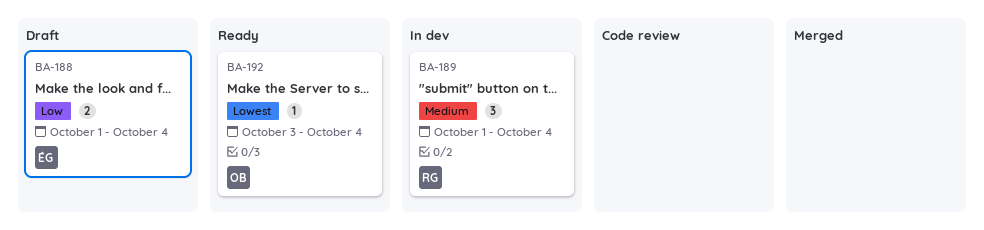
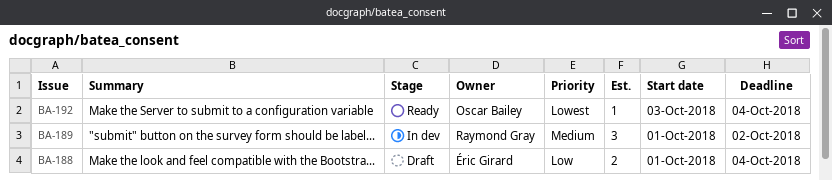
BA-189, due: Oct 4 -> Oct 2

